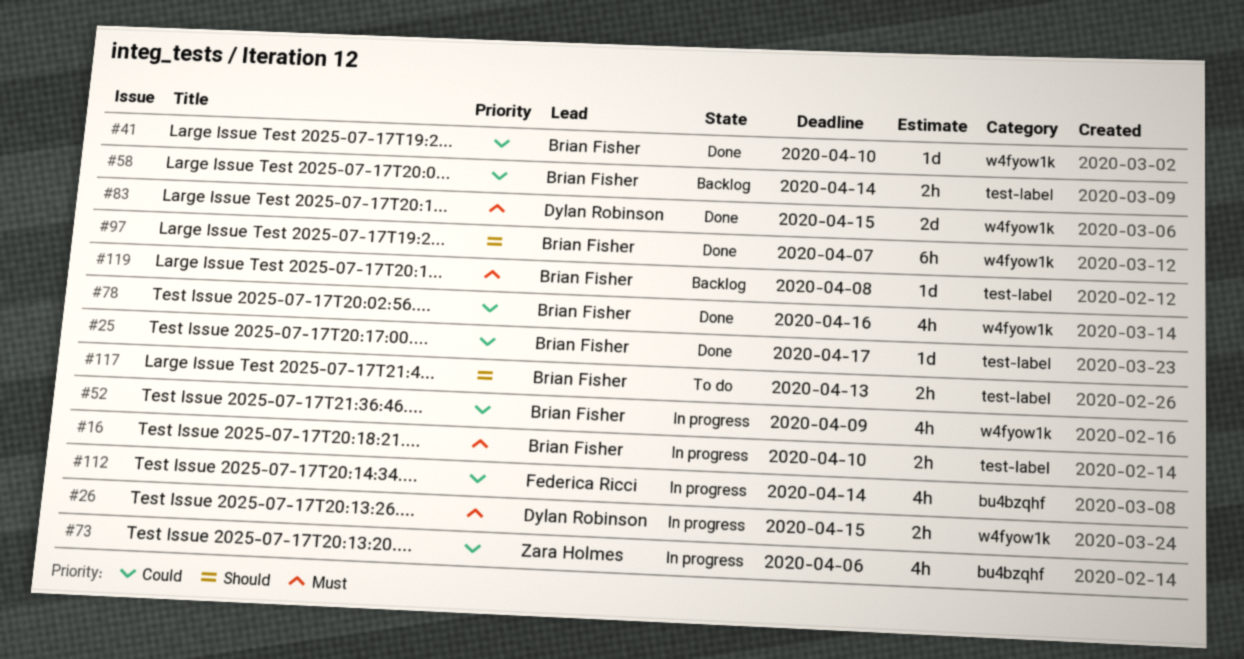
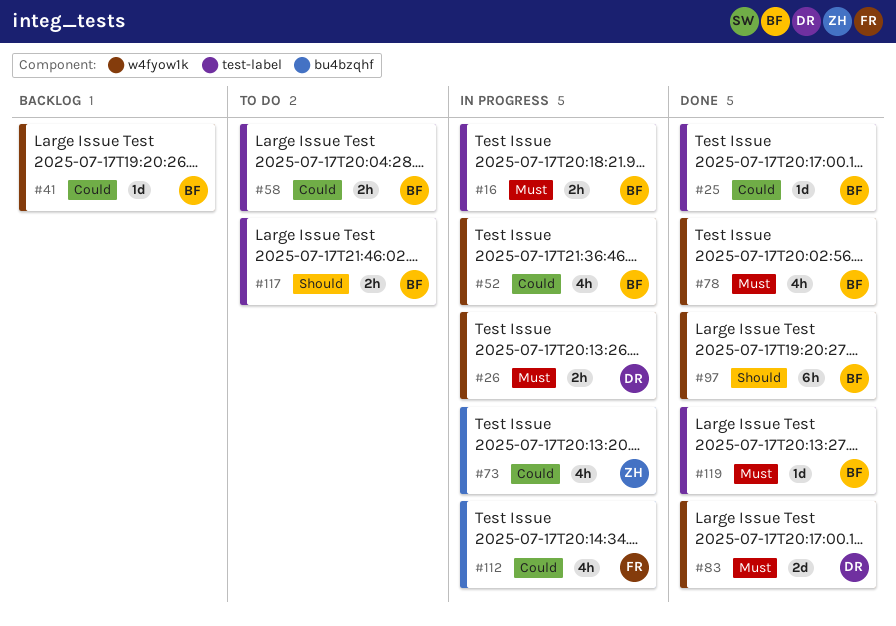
#41, status: Done -> Backlog
#58, status: Backlog -> To do
#78, priority: Could -> Must
#119, status: Backlog -> Done

